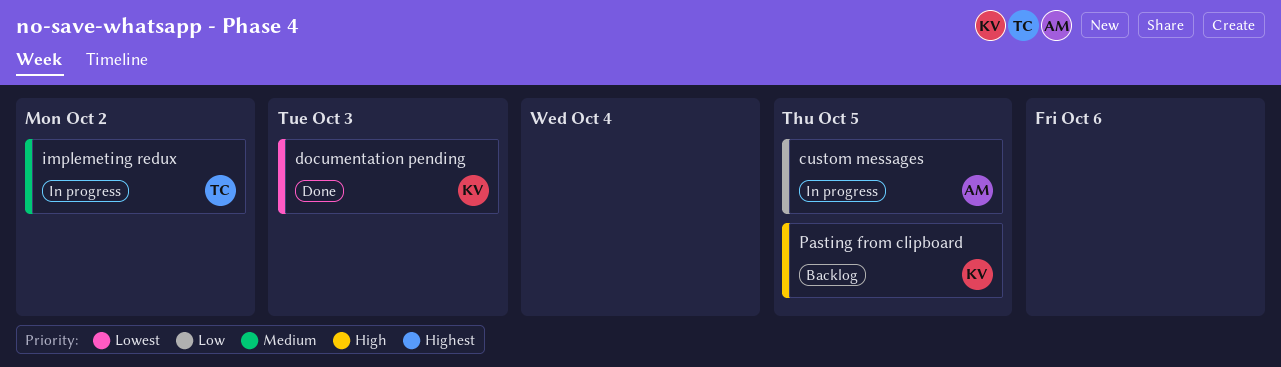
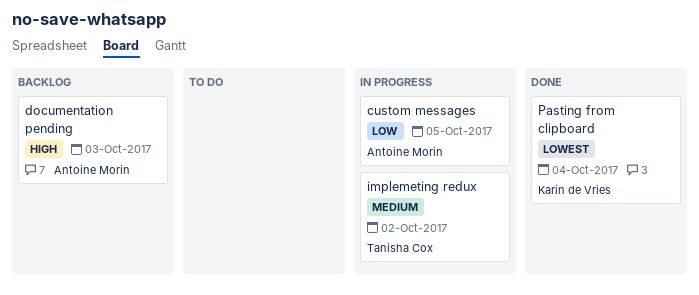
documentation pending, status: Done -> Backlog
documentation pending, owner: Karin de Vries -> Antoine Morin
documentation pending, priority: Lowest -> High
Pasting from clipboard, status: Backlog -> Done
Pasting from clipboard, priority: High -> Lowest
Pasting from clipboard, due: Oct 5 -> Oct 4

